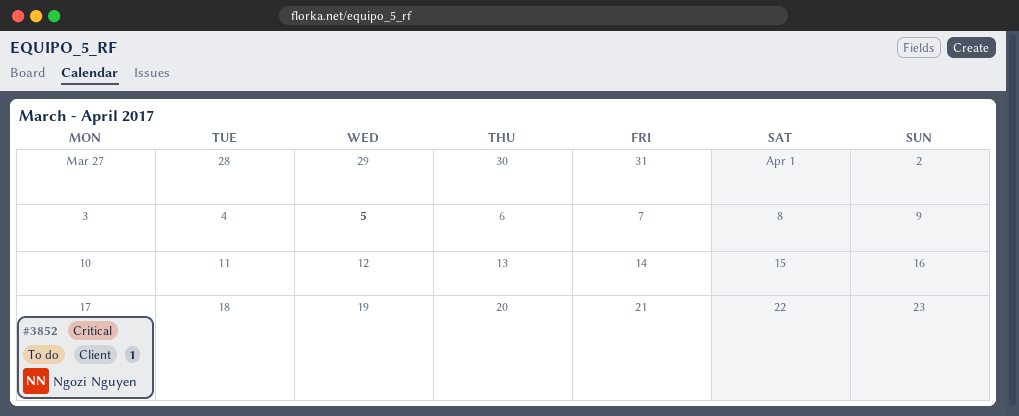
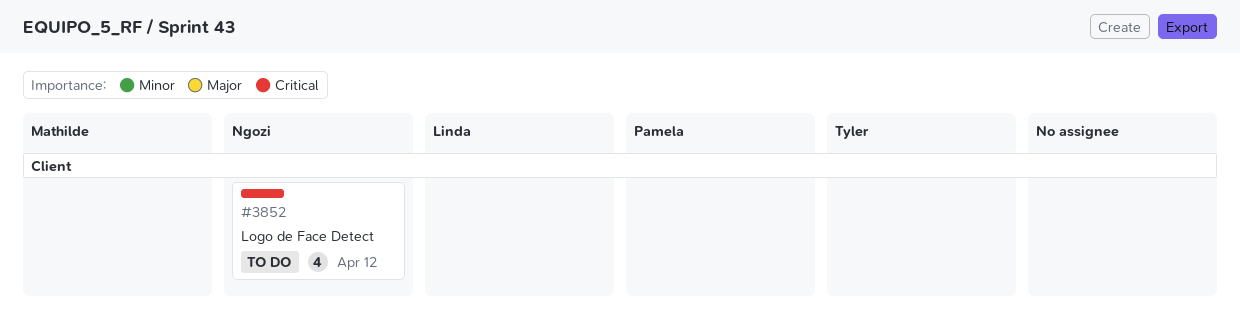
#3852, estimate: 1 -> 4
#3852, due: Apr 17 -> Apr 12

